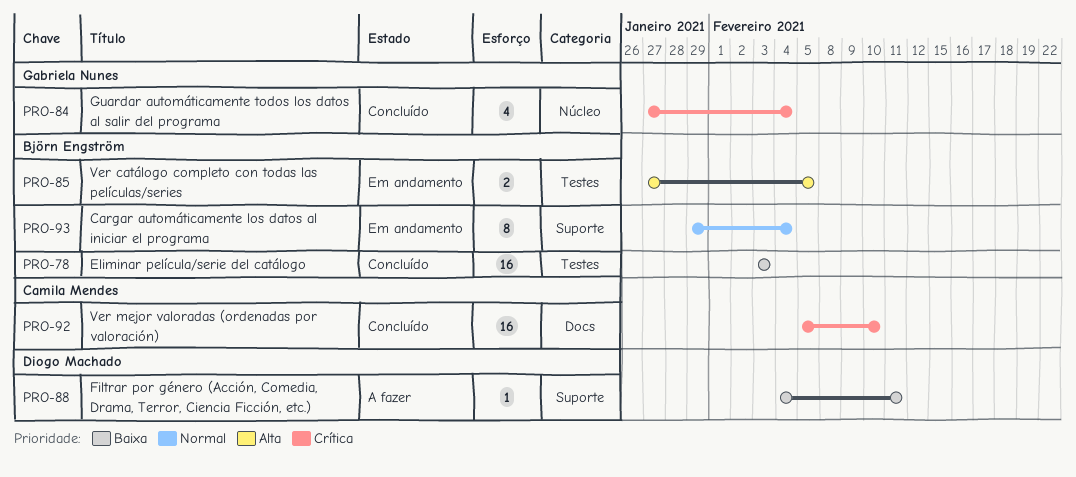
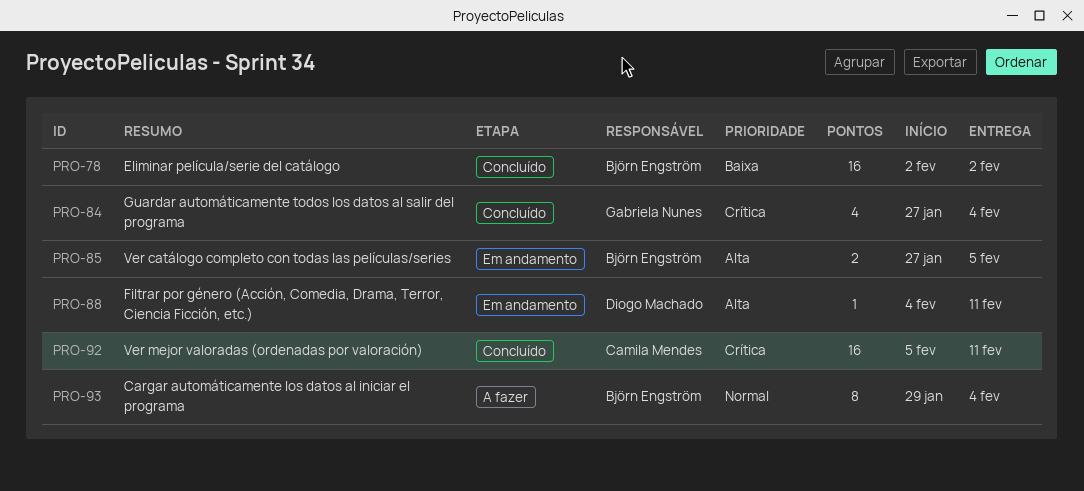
PRO-78, start: Feb 3 -> Feb 2
PRO-78, due: Feb 3 -> Feb 2
PRO-88, status: A fazer -> Em andamento
PRO-88, priority: Baixa -> Alta
PRO-92, due: Feb 10 -> Feb 11
PRO-93, status: Em andamento -> A fazer

